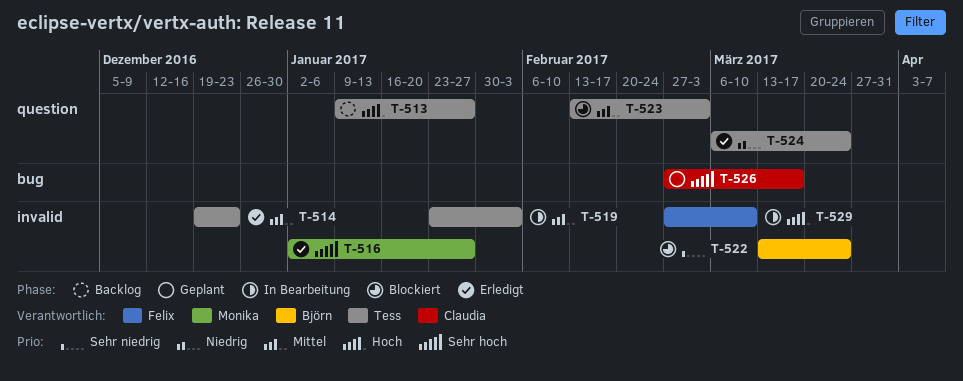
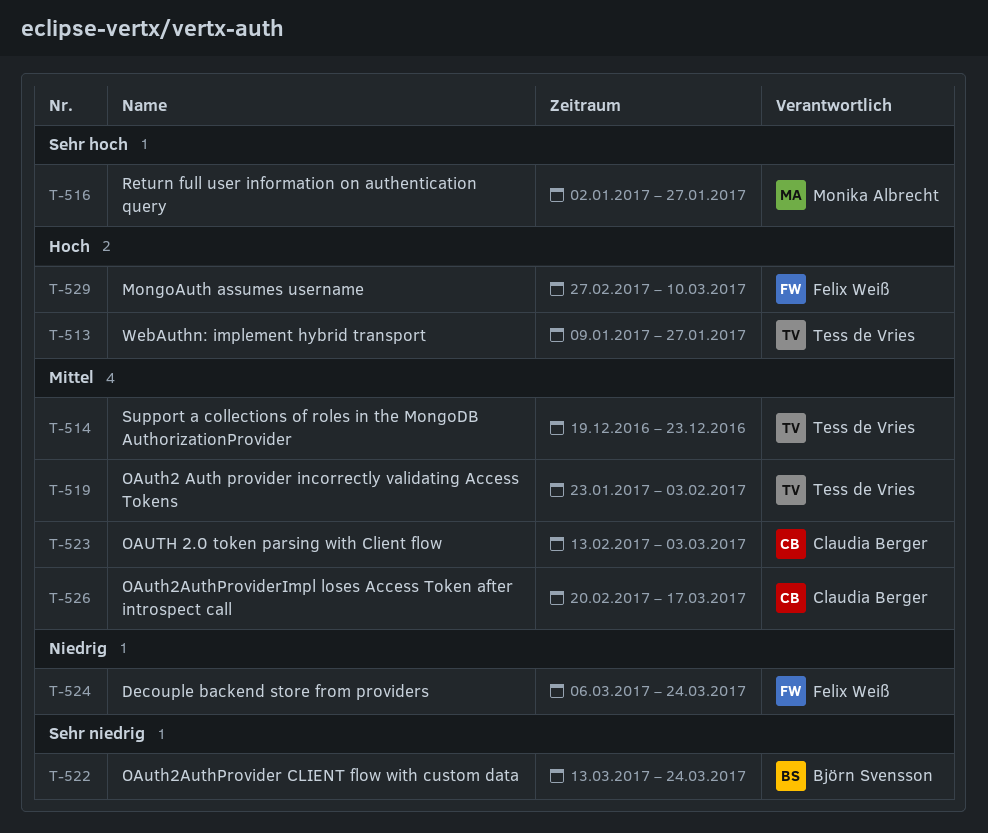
T-523, owner: Tess de Vries -> Claudia Berger
T-524, owner: Tess de Vries -> Felix Weiß
T-526, priority: Sehr hoch -> Mittel
T-526, start: Feb 27 -> Feb 20

